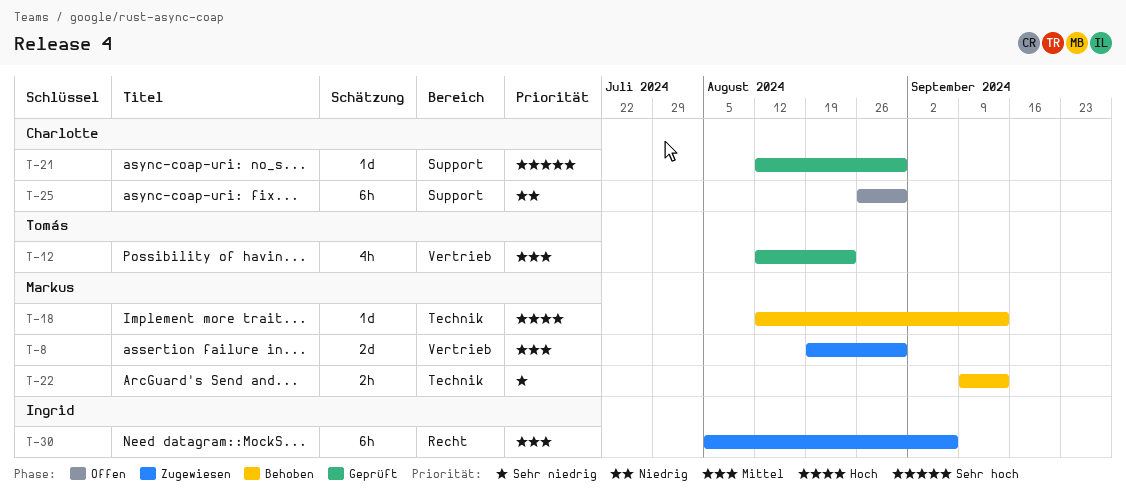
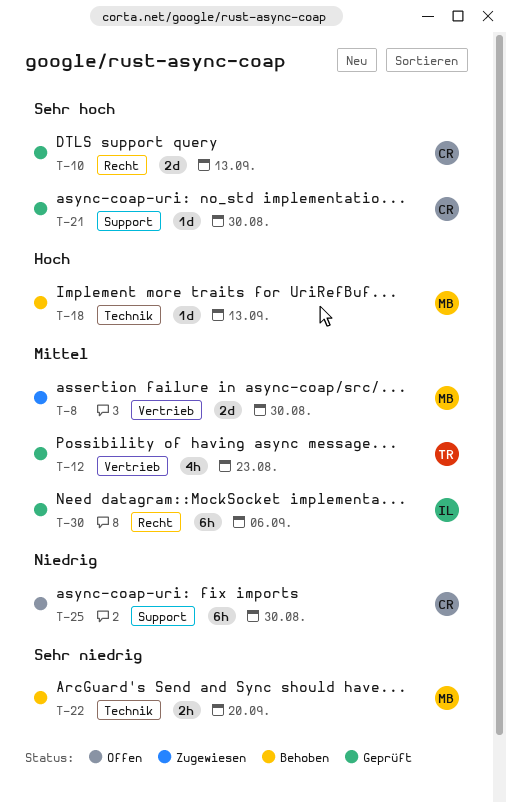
T-10: none -> present
T-22, due: Sep 13 -> Sep 20
T-30, status: Zugewiesen -> Geprüft

